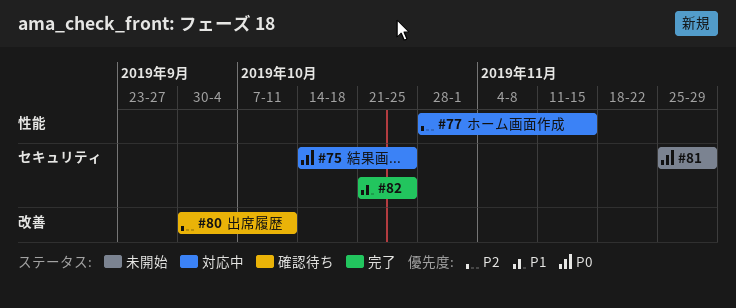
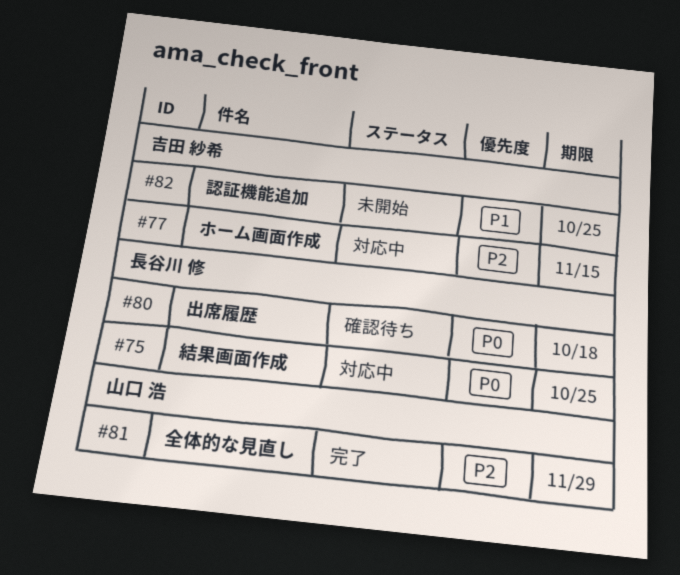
#80, priority: P2 -> P0
#80, due: Oct 11 -> Oct 18
#81, status: 未開始 -> 完了
#81, priority: P0 -> P2
#82, status: 完了 -> 未開始

